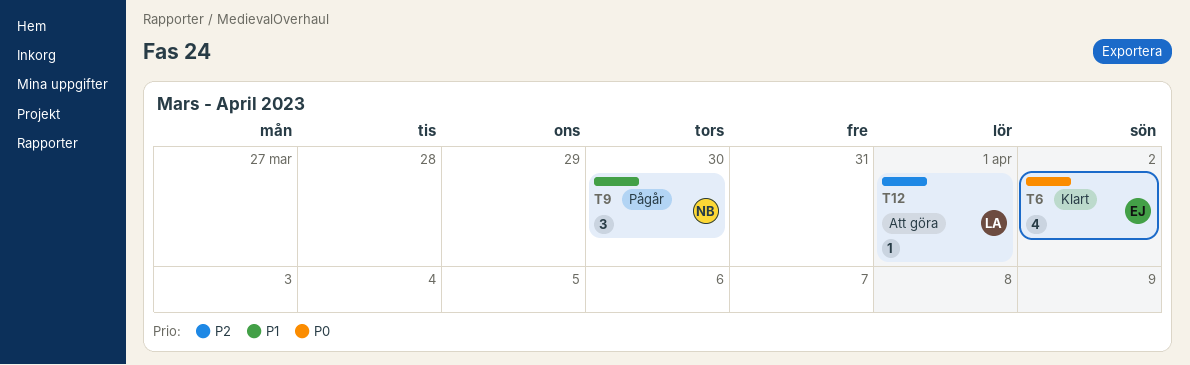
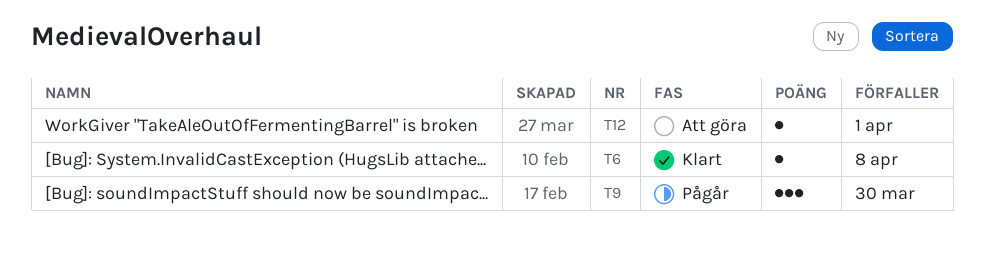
T6, estimate: 4 -> 1
T6, due: Apr 2 -> Apr 8

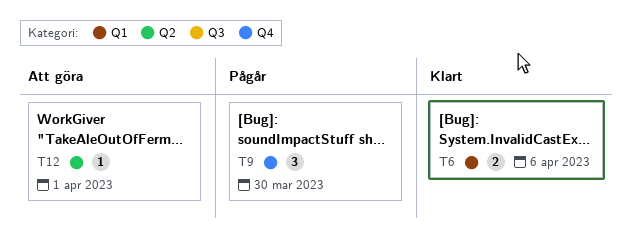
T6, estimate: 1 -> 2
T6, due: Apr 8 -> Apr 6

